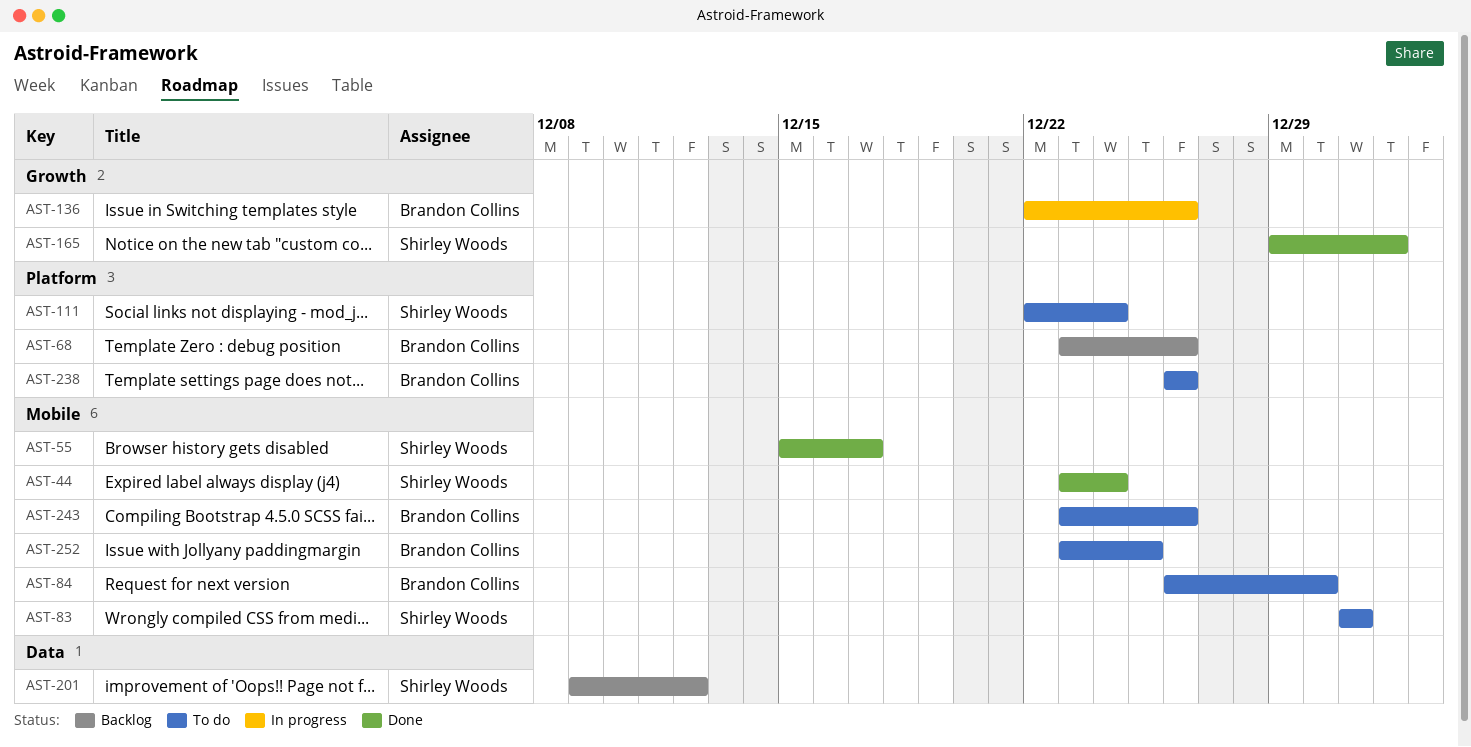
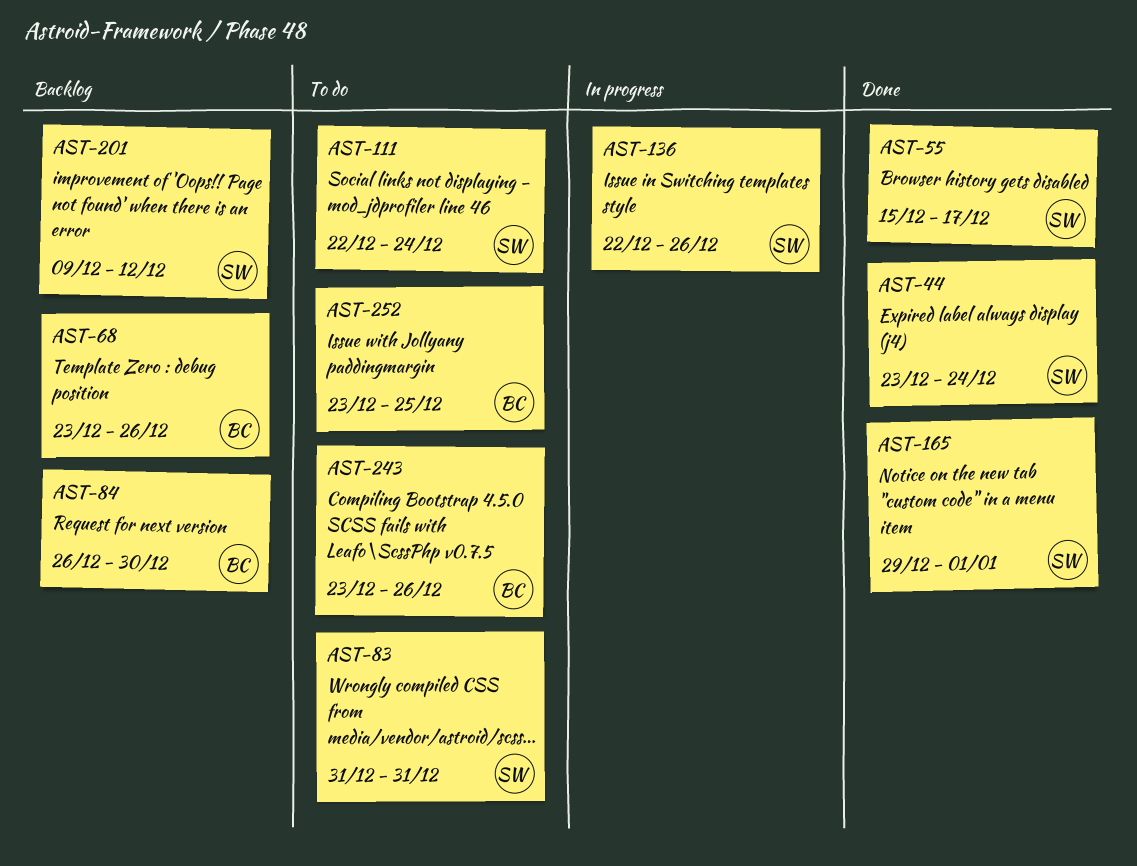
AST-84, status: To do -> Backlog
AST-136, owner: Brandon Collins -> Shirley Woods
AST-238: present -> none

